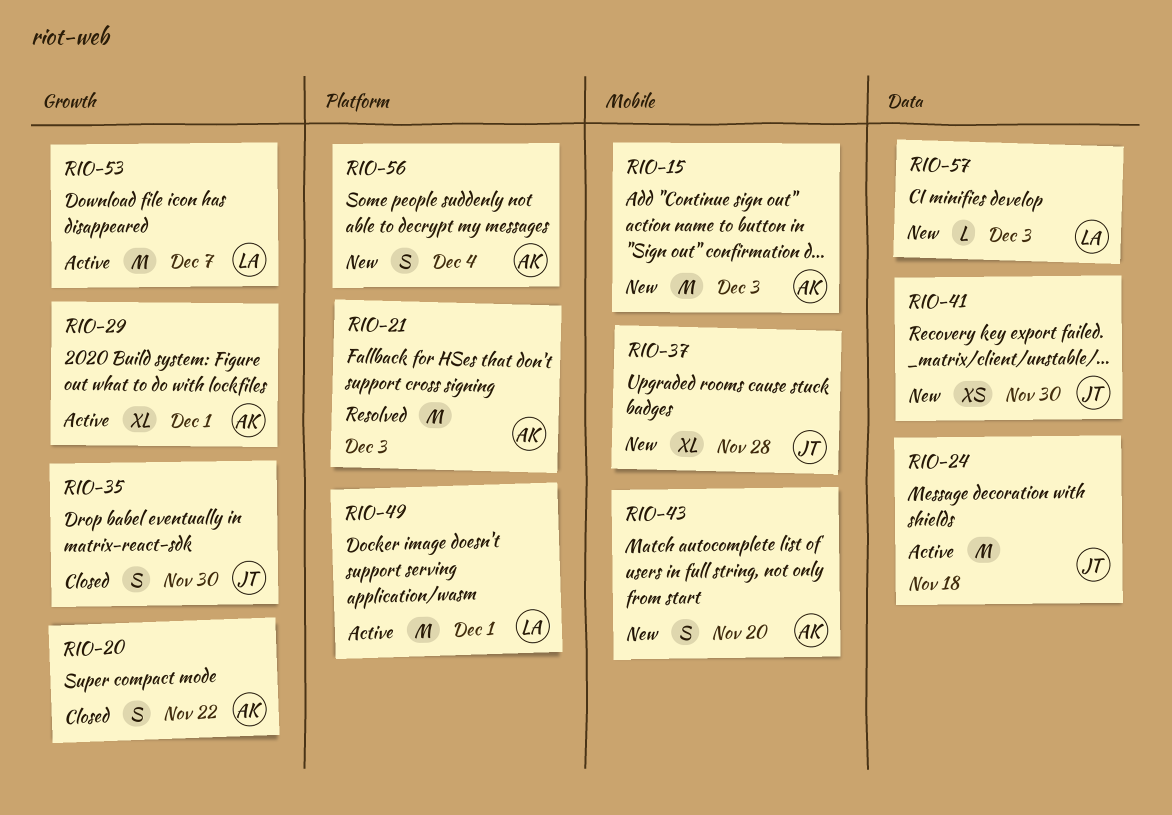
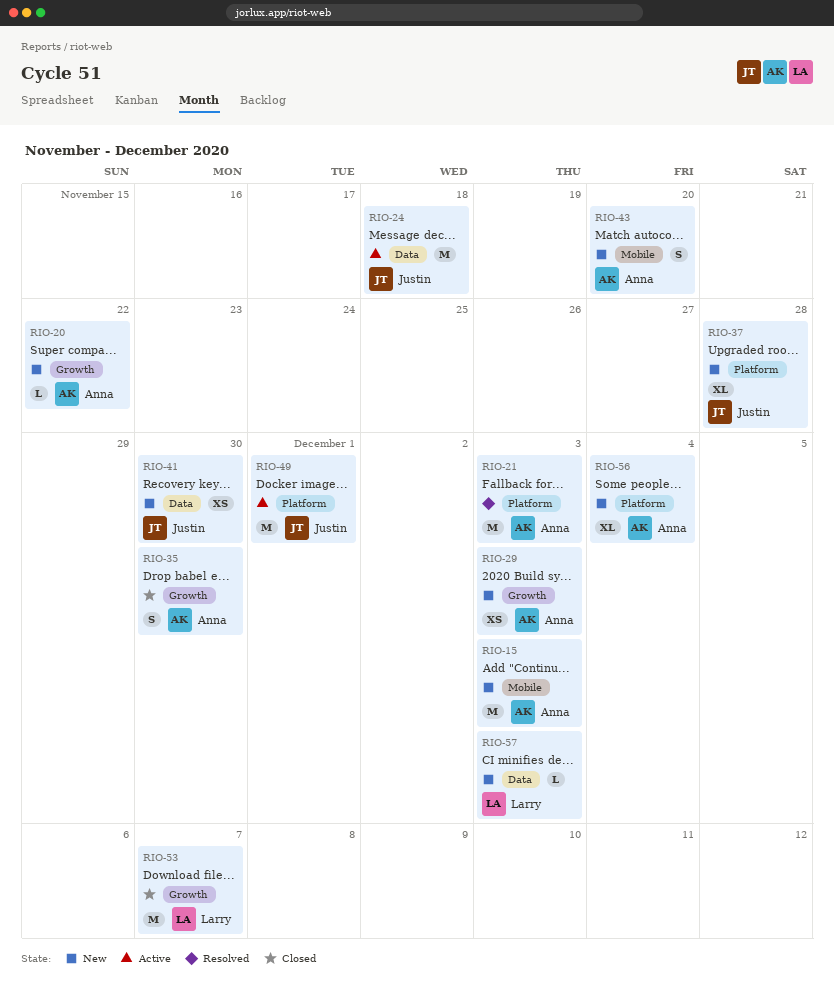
RIO-20, status: Closed -> New
RIO-20, estimate: S -> L
RIO-29, status: Active -> New
RIO-29, estimate: XL -> XS
RIO-29, due: Dec 1 -> Dec 3
RIO-35, owner: Justin -> Anna
RIO-37, label: Mobile -> Platform
RIO-49, owner: Larry -> Justin
RIO-53, status: Active -> Closed
RIO-56, estimate: S -> XL

